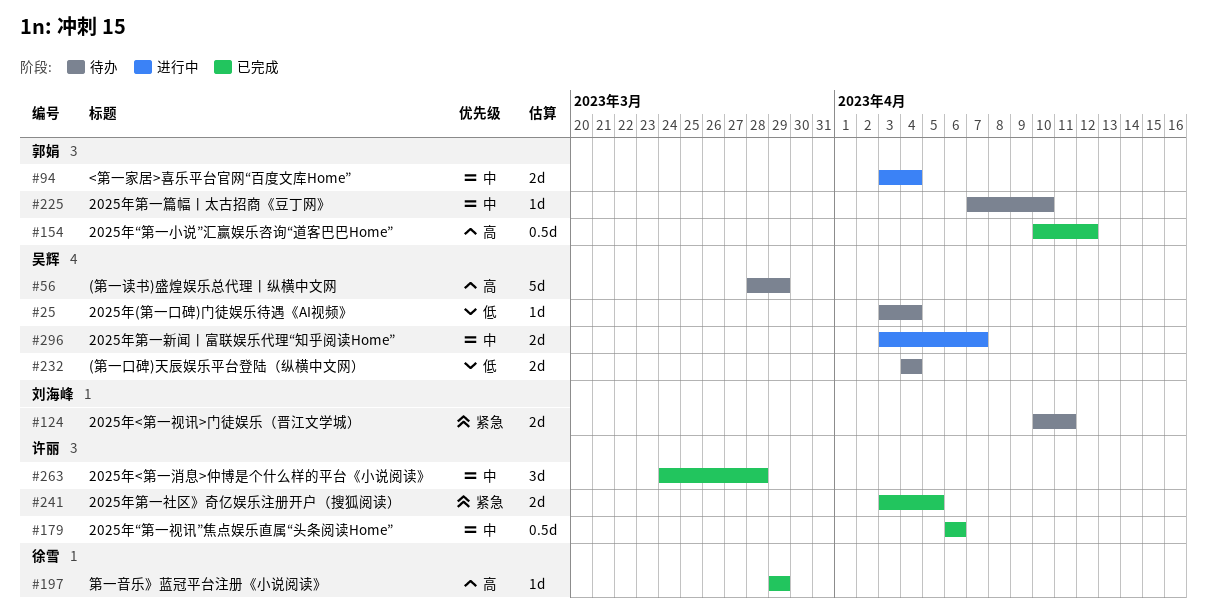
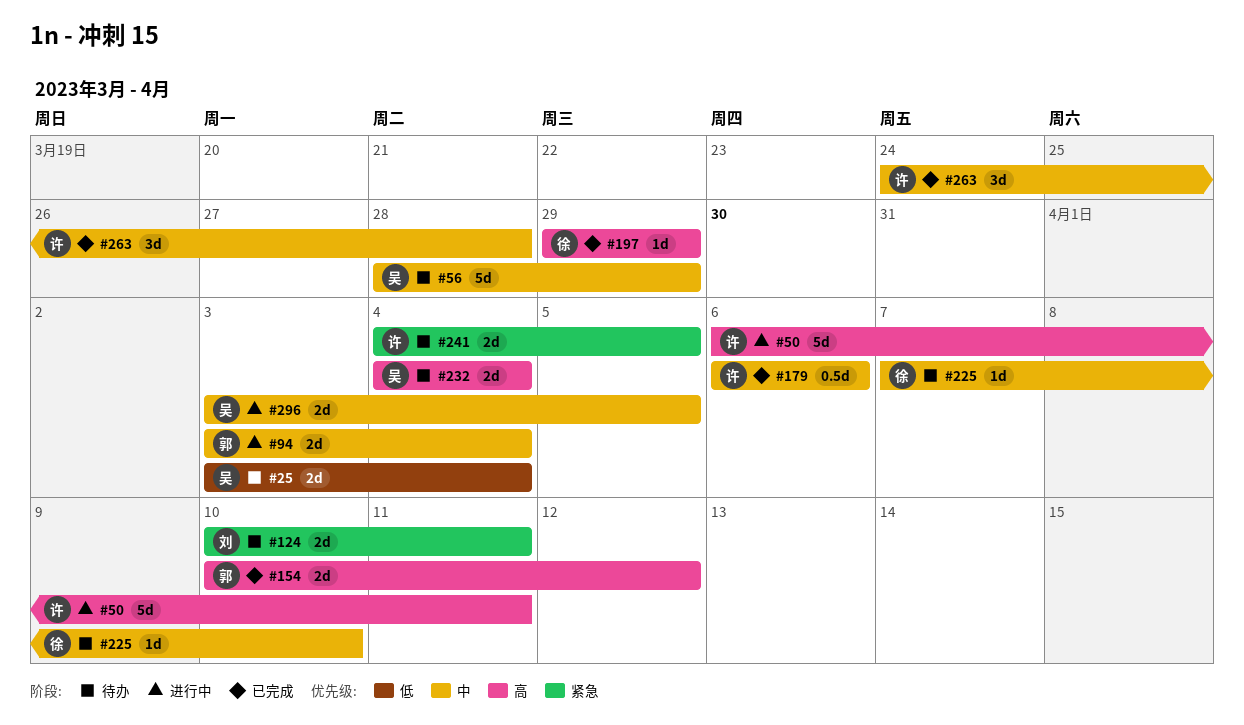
#25, estimate: 1d -> 2d
#50: none -> present
#56, priority: 高 -> 中
#154, estimate: 0.5d -> 2d
#225, owner: 郭娟 -> 徐雪
#232, priority: 低 -> 高
#241, status: 已完成 -> 待办
#241, start: Apr 3 -> Apr 4
#296, due: Apr 7 -> Apr 5

